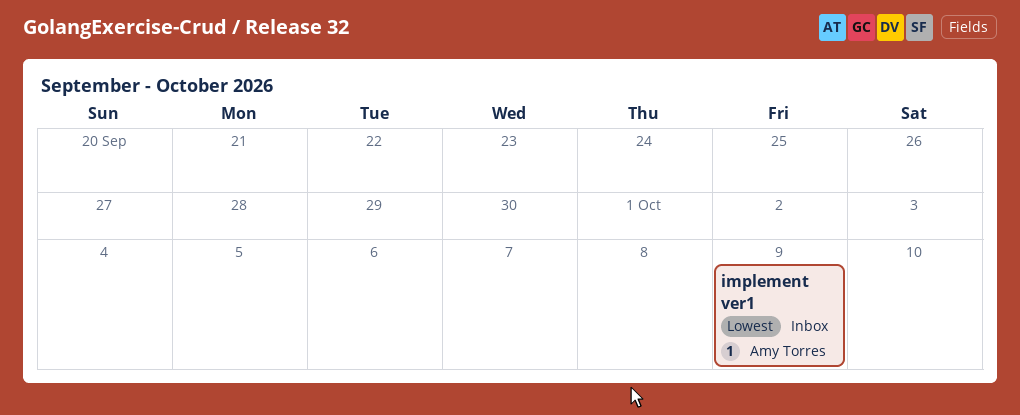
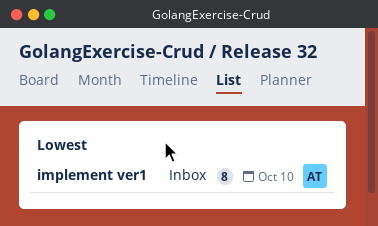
implement ver1, estimate: 1 -> 8
implement ver1, due: Oct 9 -> Oct 10

